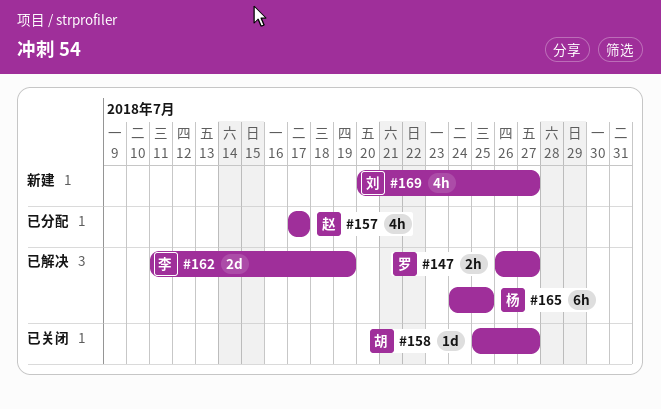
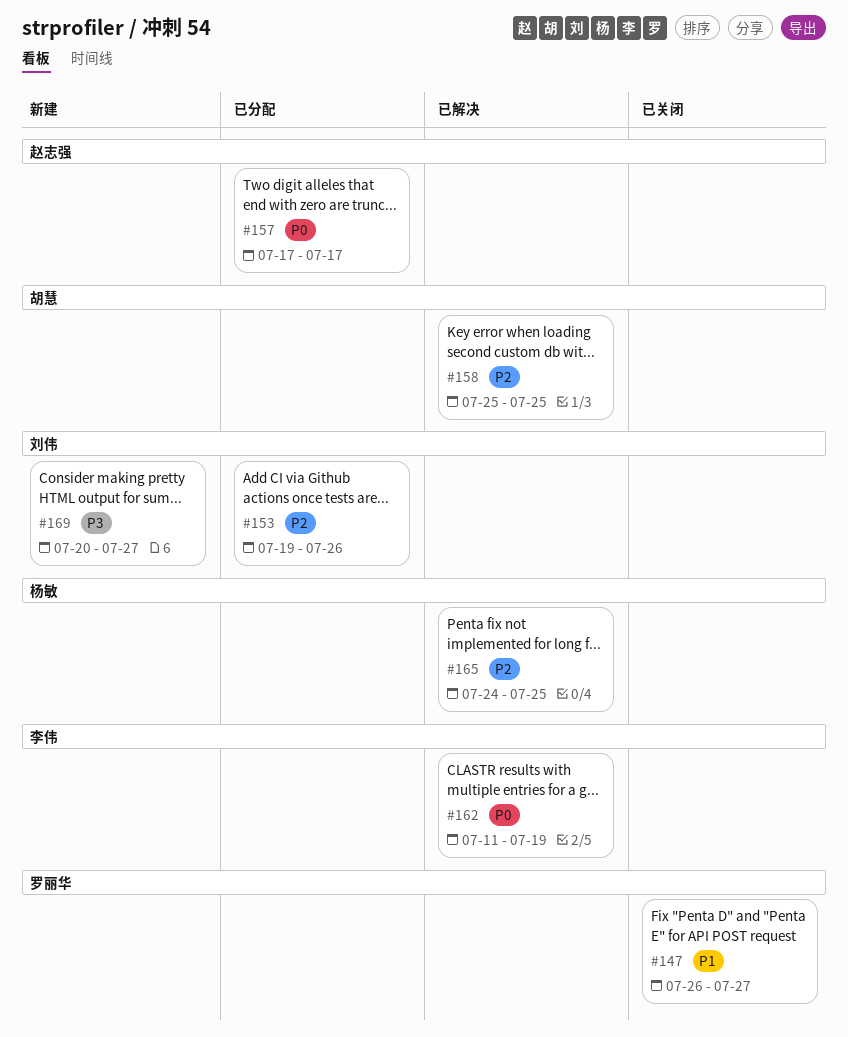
#147, status: 已解决 -> 已关闭
#153: none -> present
#158, status: 已关闭 -> 已解决
#158, due: Jul 27 -> Jul 25

